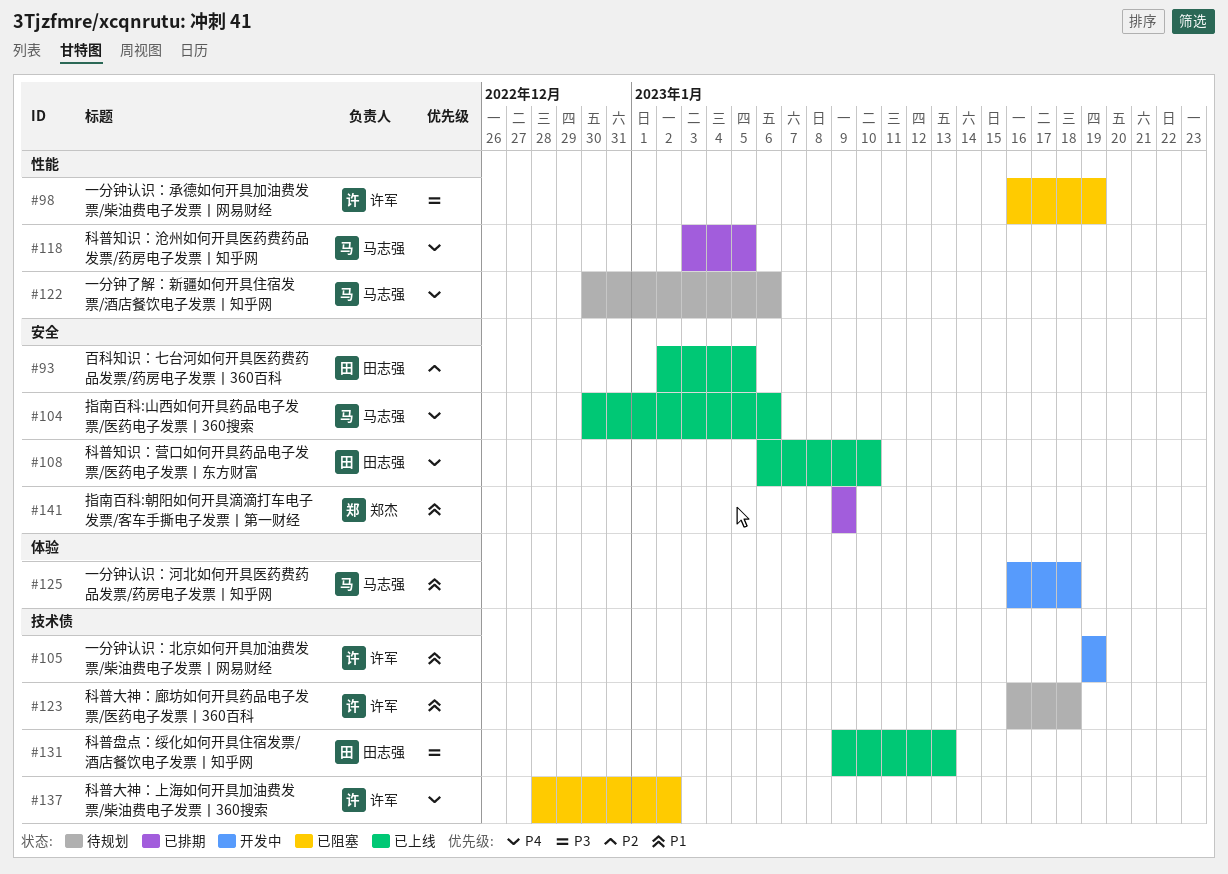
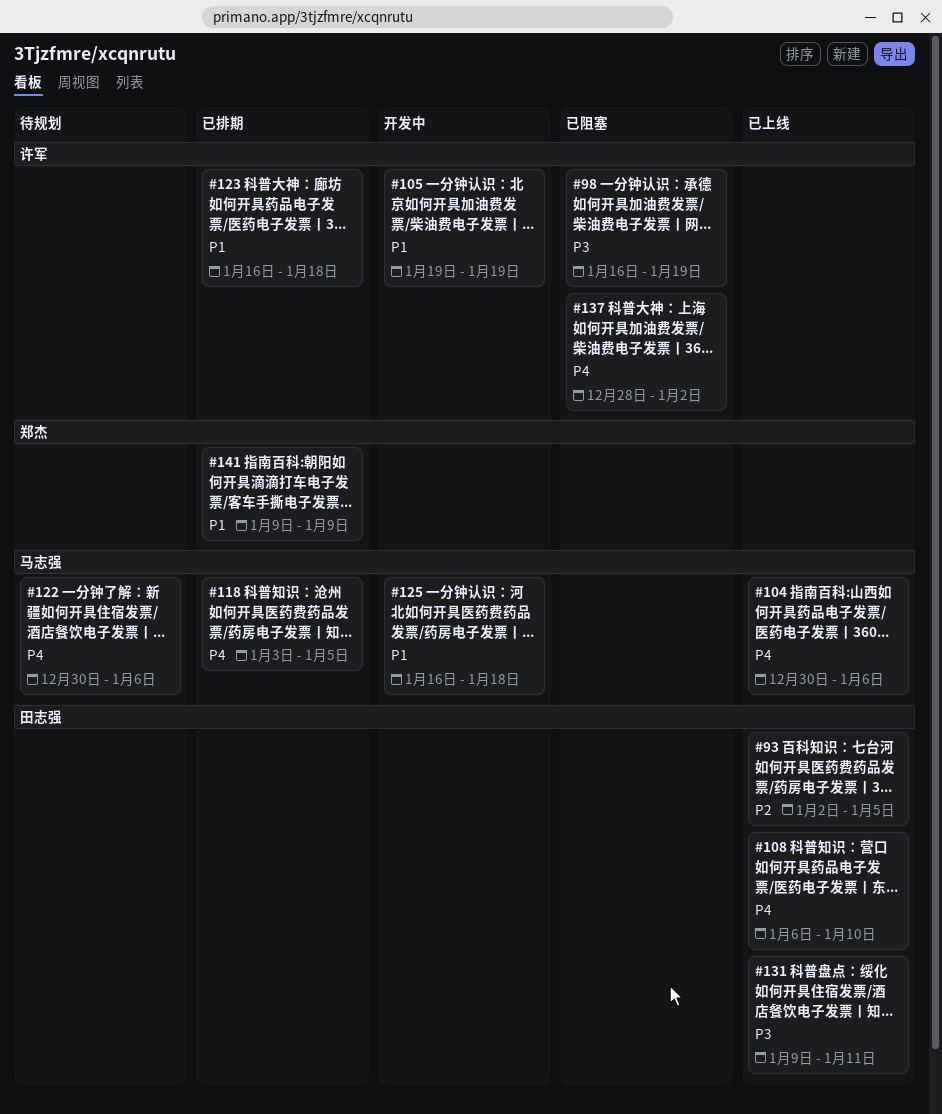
#123, status: 待规划 -> 已排期
#131, due: Jan 13 -> Jan 11

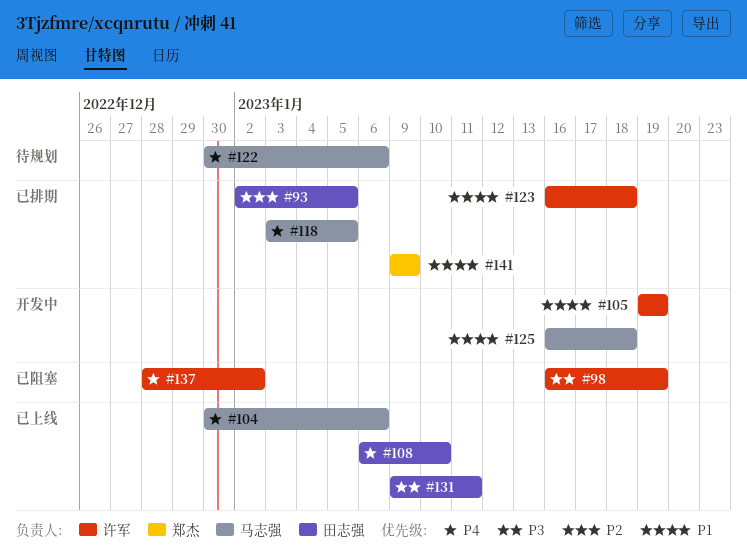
#93, status: 已上线 -> 已排期

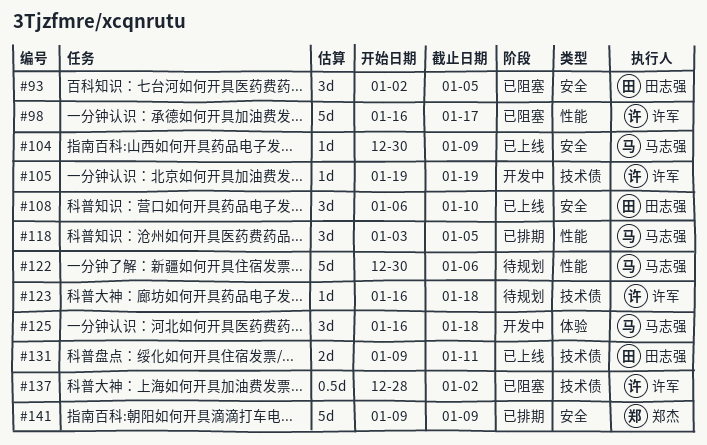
#93, status: 已排期 -> 已阻塞
#98, due: Jan 19 -> Jan 17
#104, due: Jan 6 -> Jan 9
#123, status: 已排期 -> 待规划

